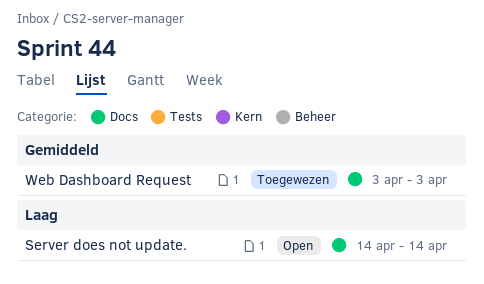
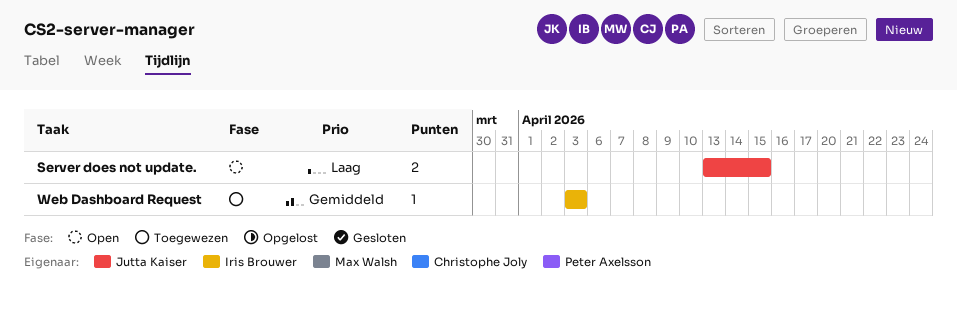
Server does not update., start: Apr 14 -> Apr 13
Server does not update., due: Apr 14 -> Apr 15

